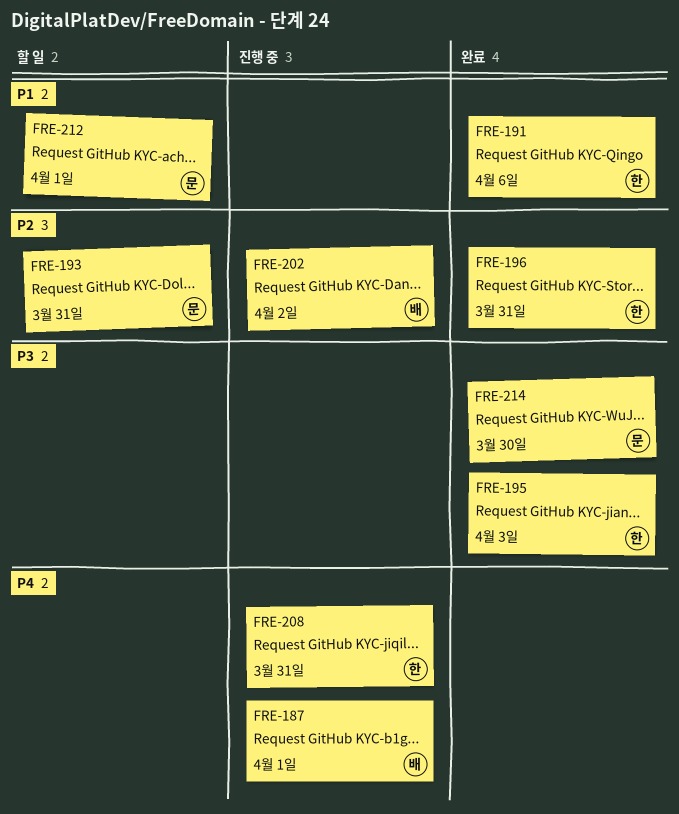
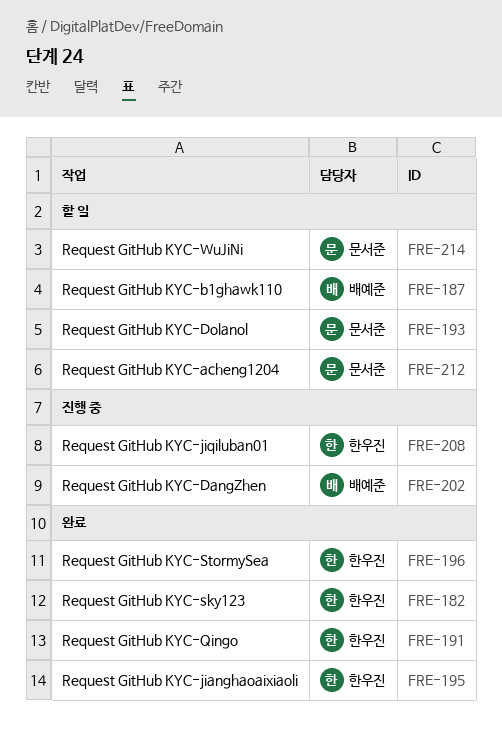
FRE-182: none -> present
FRE-187, status: 진행 중 -> 할 일
FRE-214, status: 완료 -> 할 일

